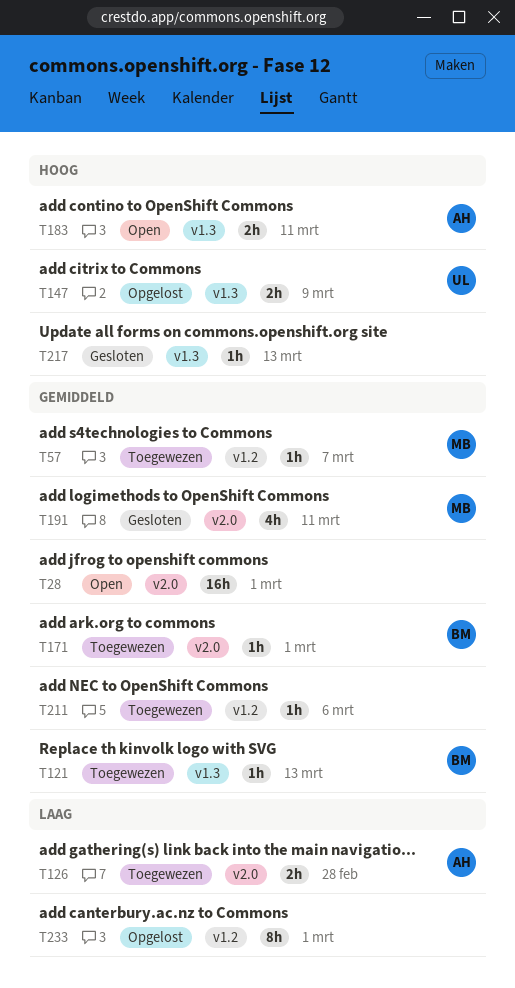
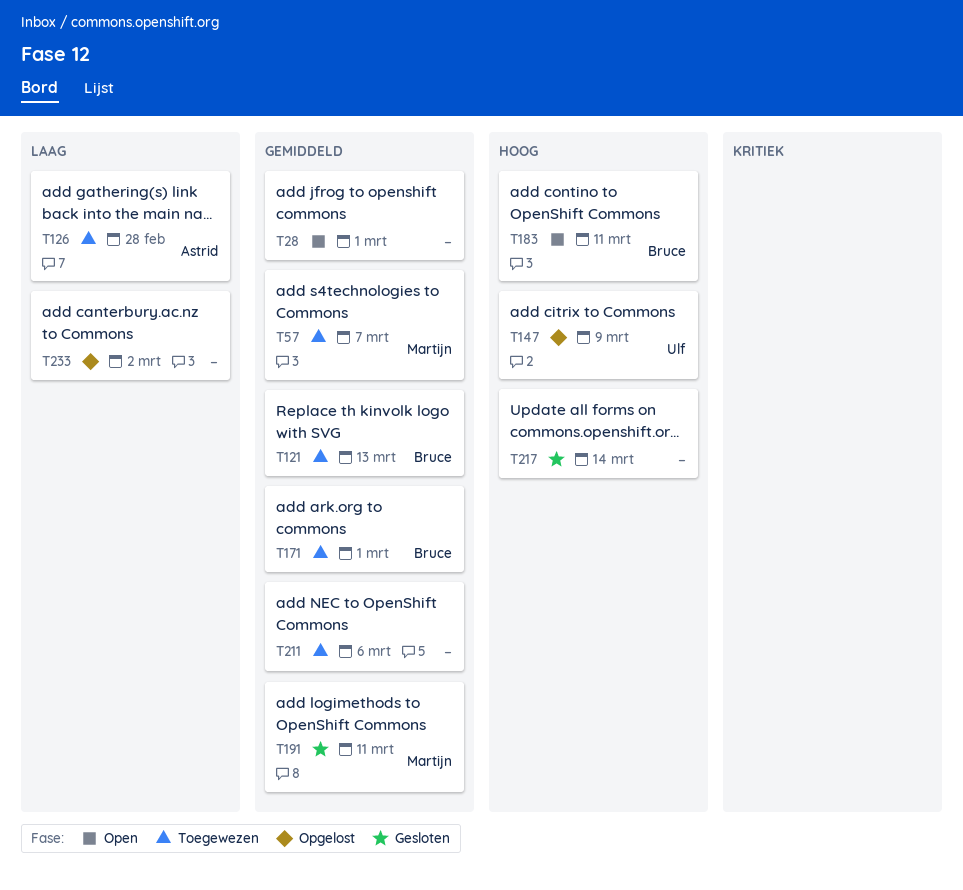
T183, owner: Astrid -> Bruce
T217, due: Mar 13 -> Mar 14
T233, due: Mar 1 -> Mar 2

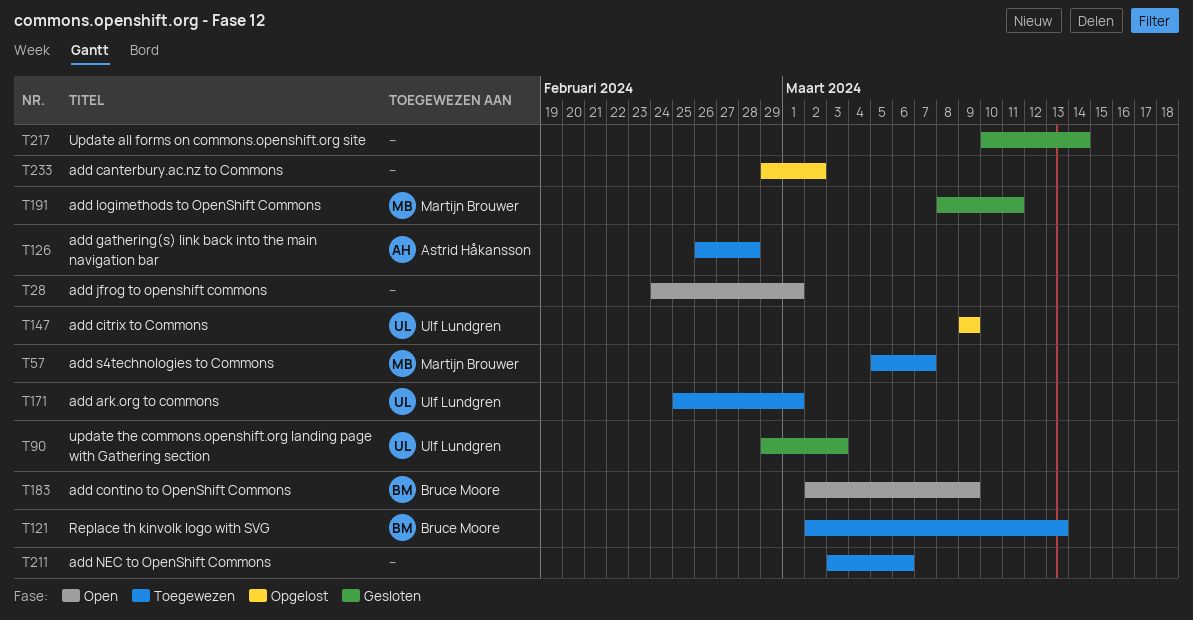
T90: none -> present
T171, owner: Bruce Moore -> Ulf Lundgren
T183, due: Mar 11 -> Mar 9

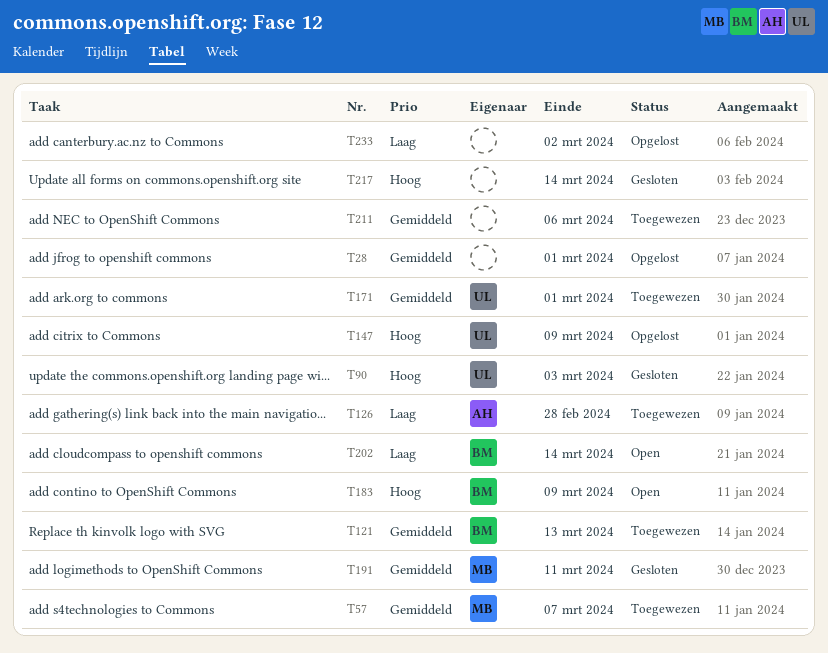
T28, status: Open -> Opgelost
T202: none -> present

